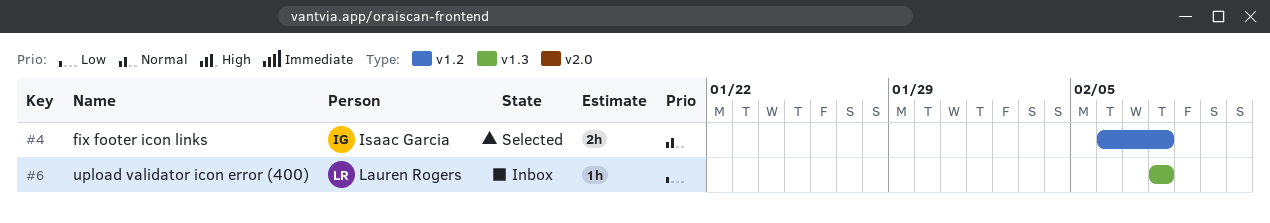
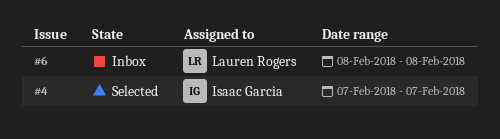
#4, start: Feb 6 -> Feb 7
#4, due: Feb 8 -> Feb 7

